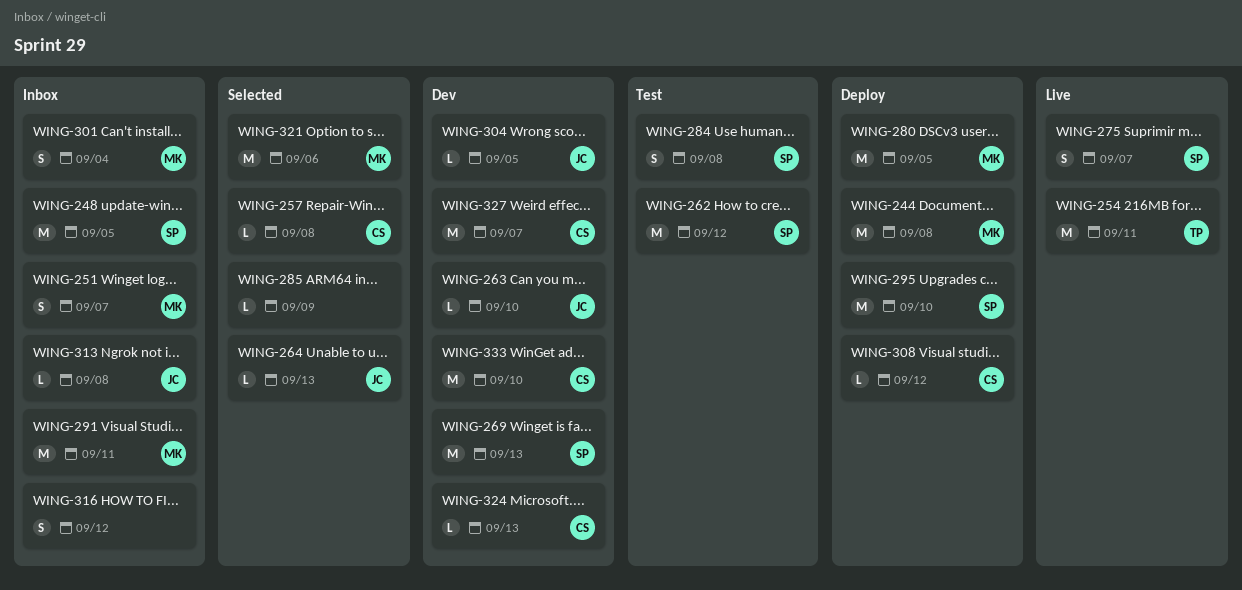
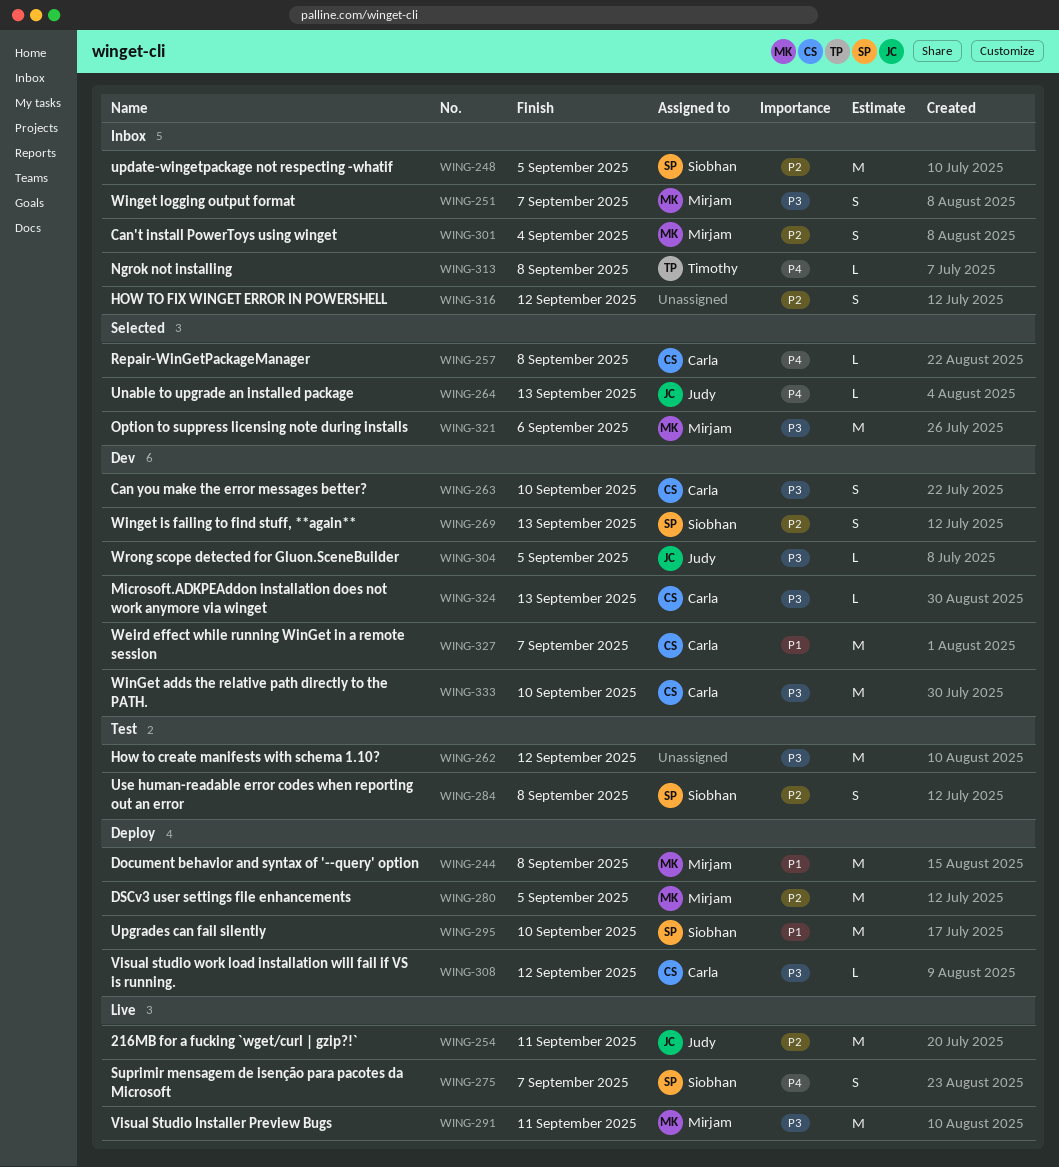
WING-254, owner: Timothy -> Judy
WING-262, owner: Siobhan -> none
WING-263, owner: Judy -> Carla
WING-263, estimate: L -> S
WING-269, estimate: M -> S
WING-285: present -> none
WING-291, status: Inbox -> Live
WING-313, owner: Judy -> Timothy

